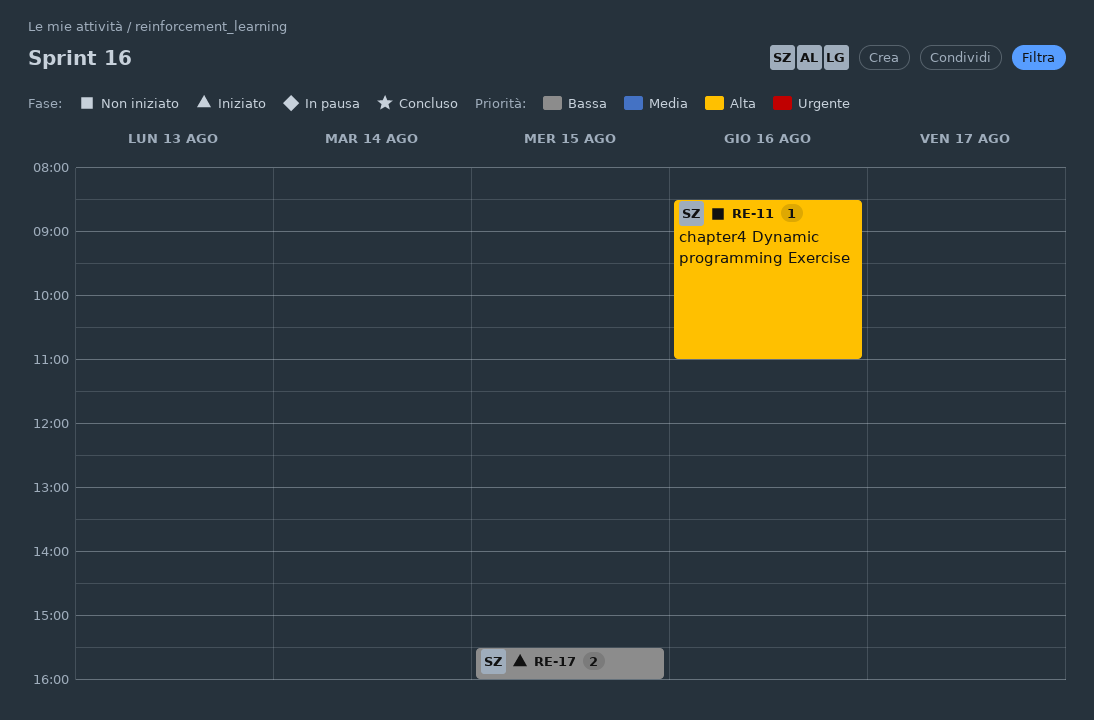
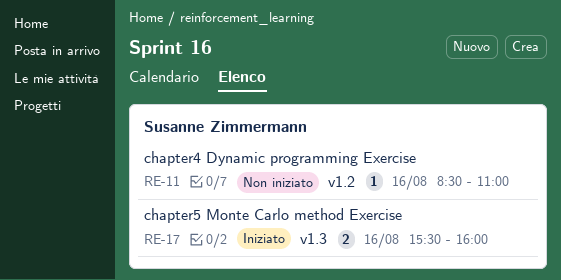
RE-17, day: Aug 15 -> Aug 16

